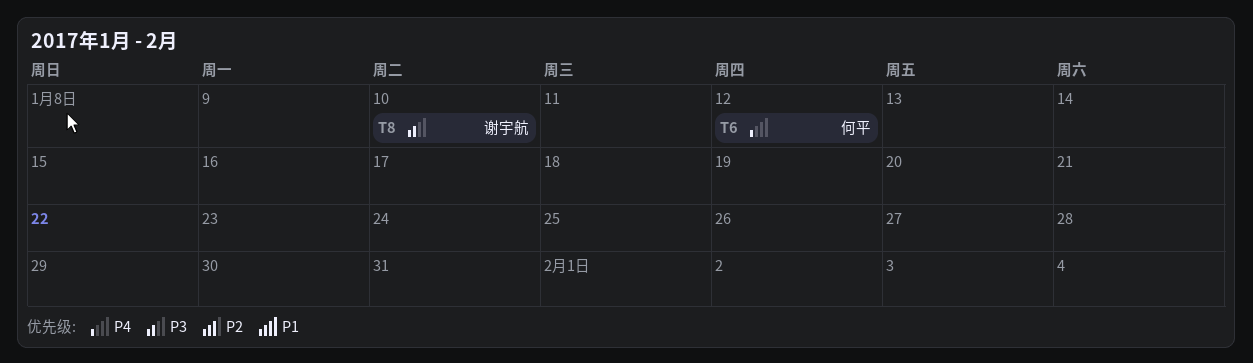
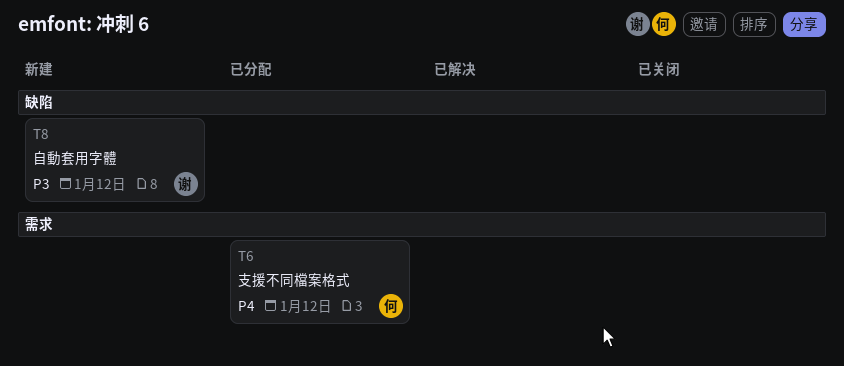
T8, due: Jan 10 -> Jan 12

